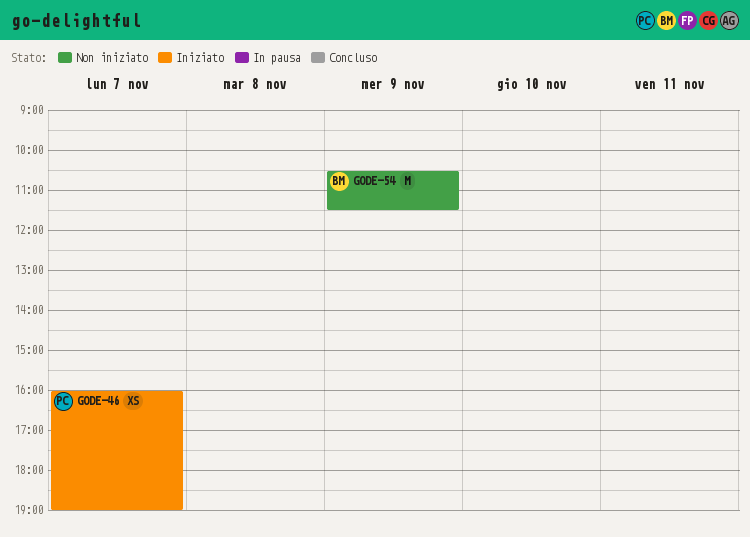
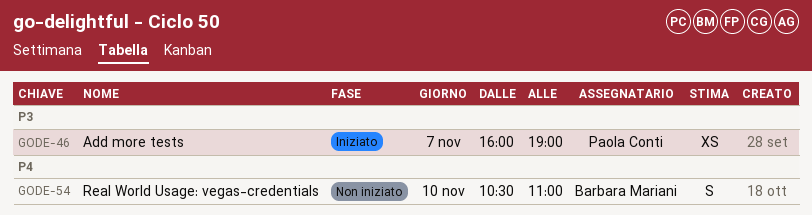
GODE-54, estimate: M -> S
GODE-54, day: Nov 9 -> Nov 10
GODE-54, ends: 11:30 -> 11:00

